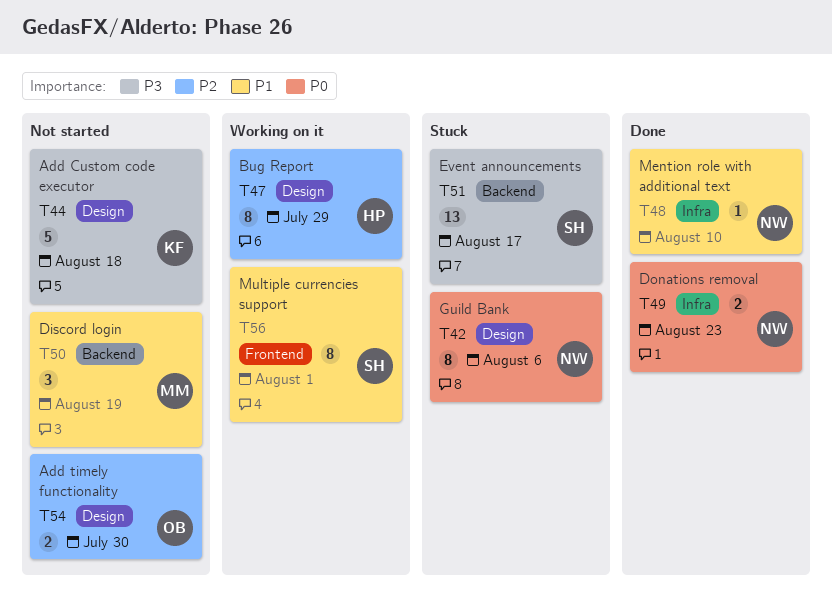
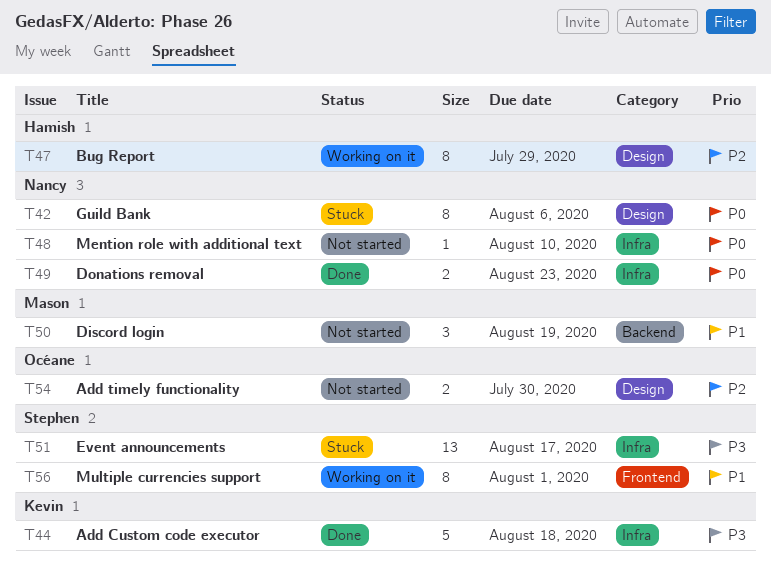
T44, status: Not started -> Done
T44, label: Design -> Infra
T48, status: Done -> Not started
T48, priority: P1 -> P0
T51, label: Backend -> Infra

